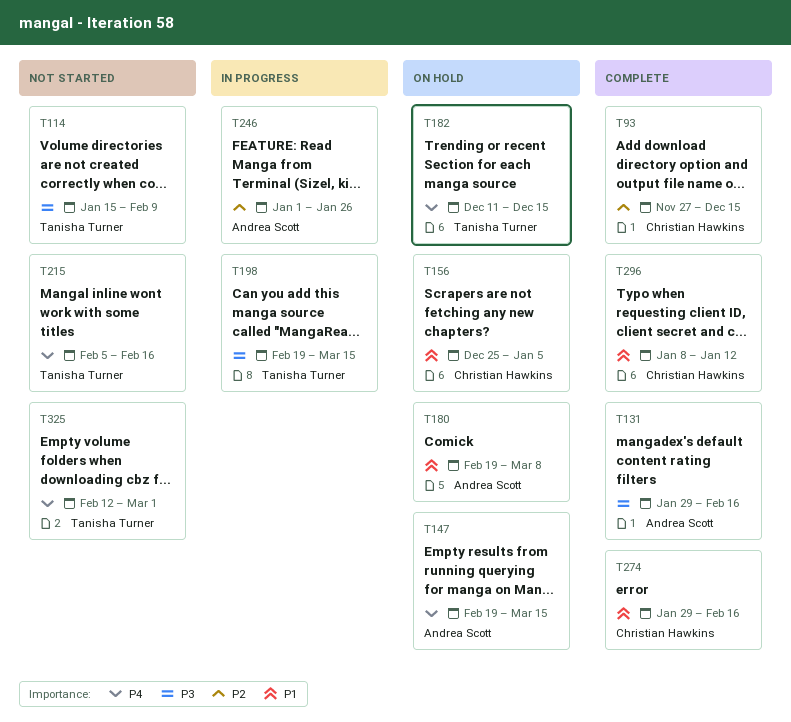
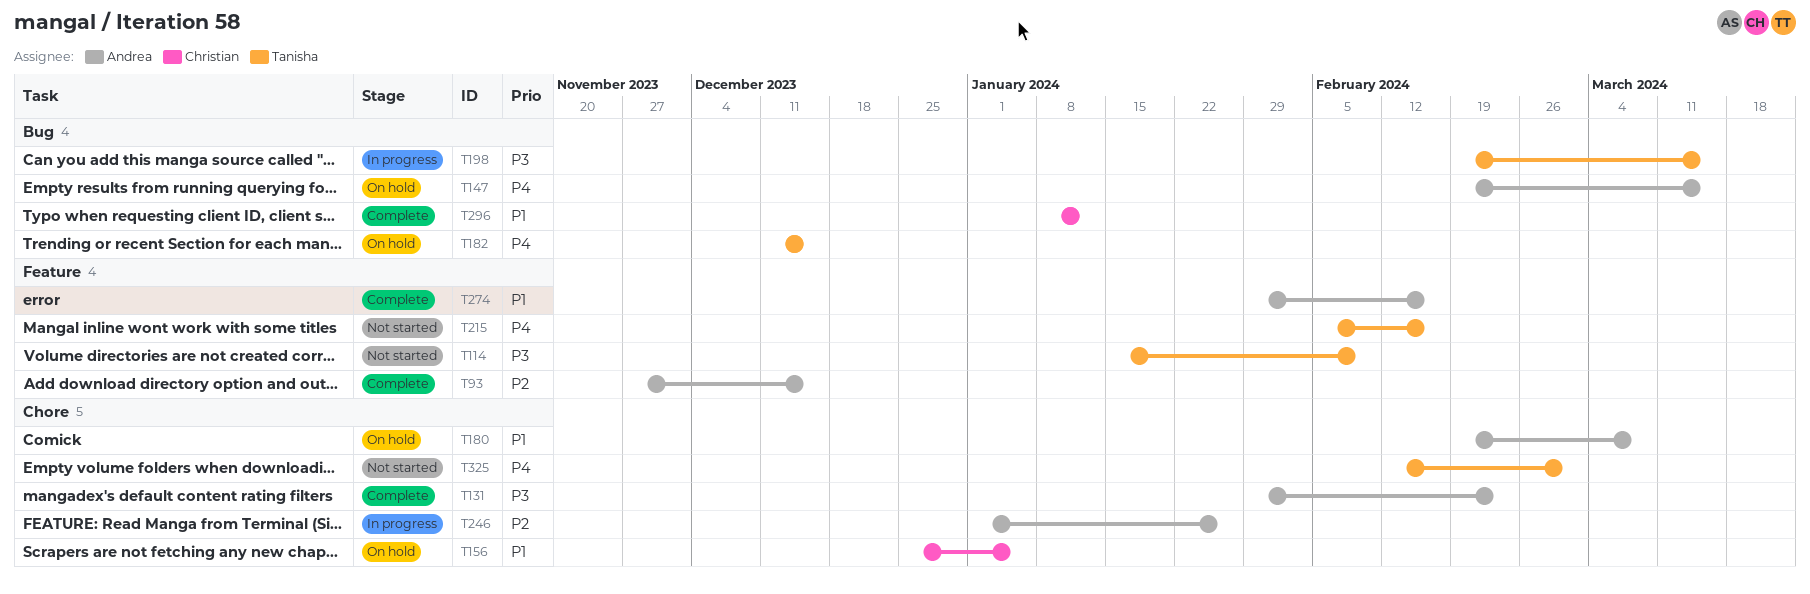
T93, owner: Christian Hawkins -> Andrea Scott
T131, due: Feb 16 -> Feb 23
T274, owner: Christian Hawkins -> Andrea Scott

